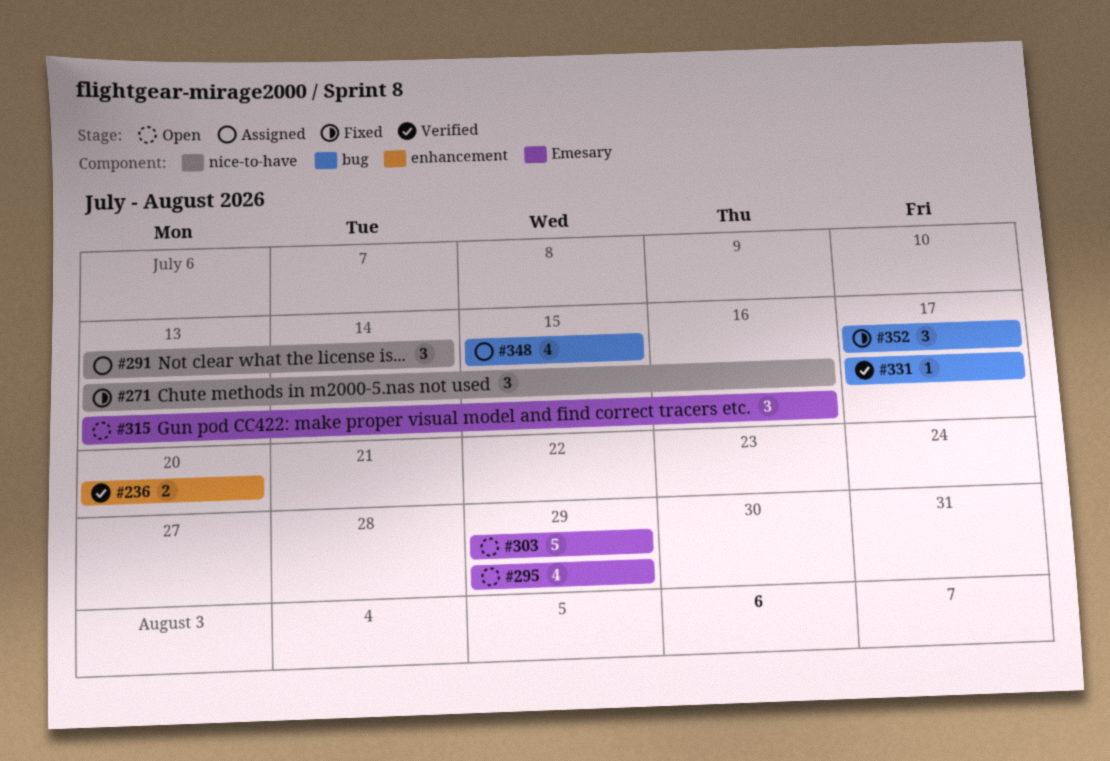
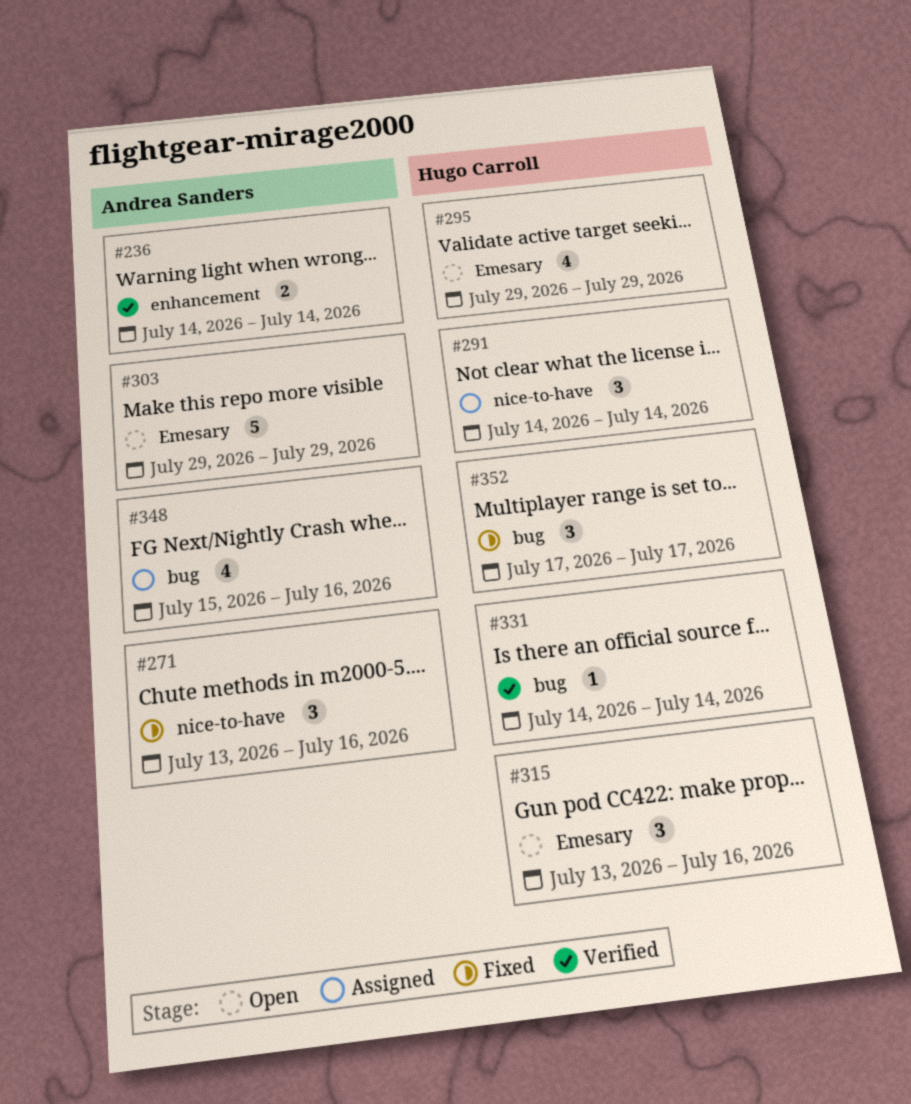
#236, start: Jul 20 -> Jul 14
#236, due: Jul 20 -> Jul 14
#291, start: Jul 13 -> Jul 14
#331, start: Jul 17 -> Jul 14
#331, due: Jul 17 -> Jul 14
#348, due: Jul 15 -> Jul 16

